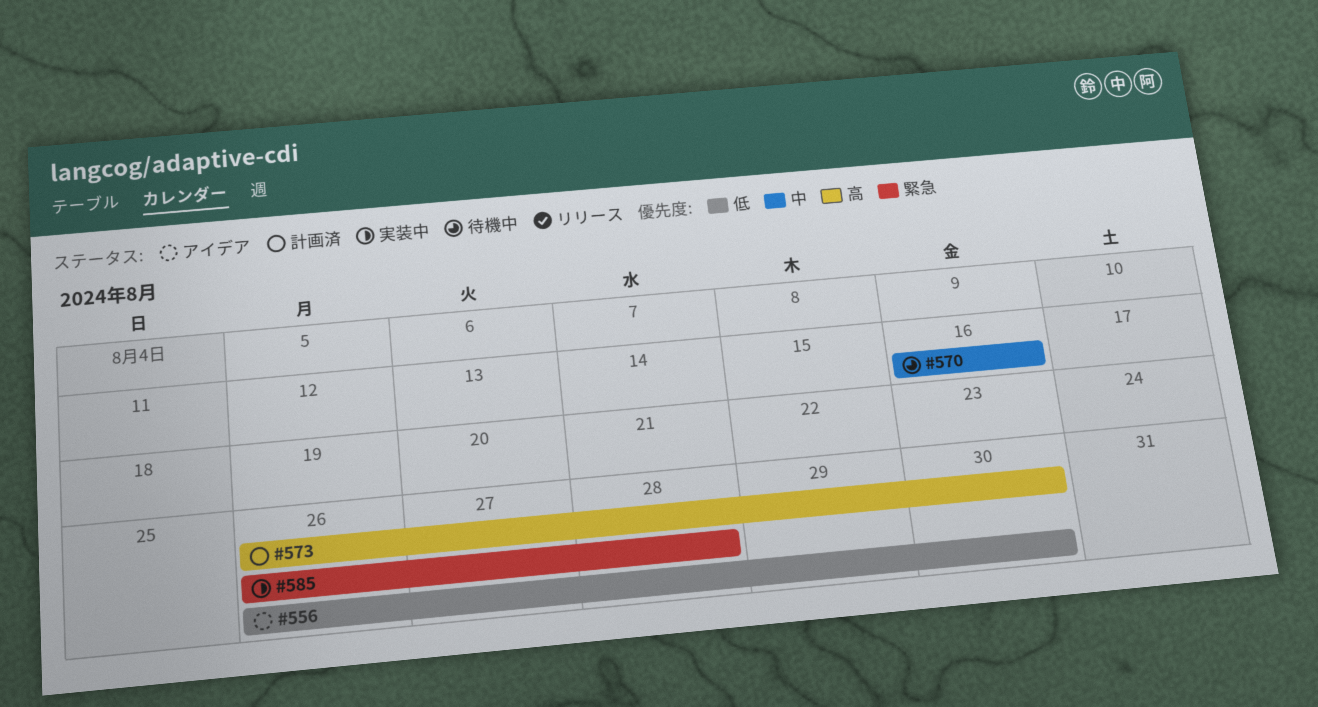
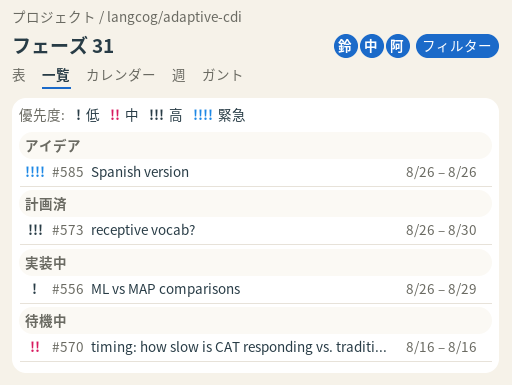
#556, status: アイデア -> 実装中
#556, due: Aug 30 -> Aug 29
#585, status: 実装中 -> アイデア
#585, due: Aug 28 -> Aug 26

